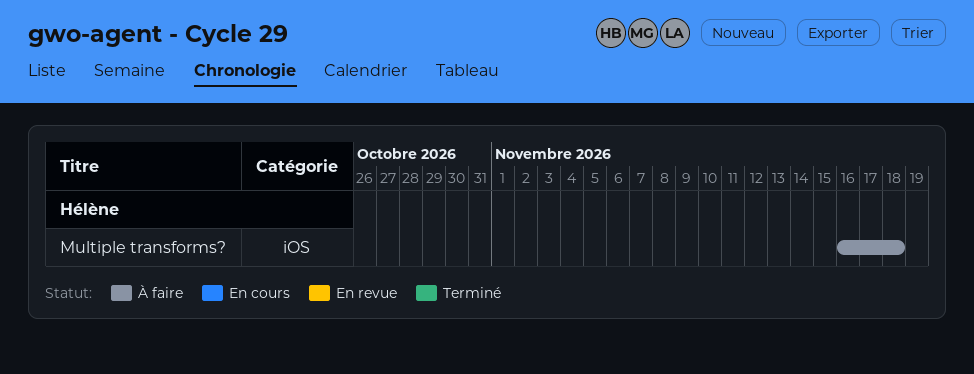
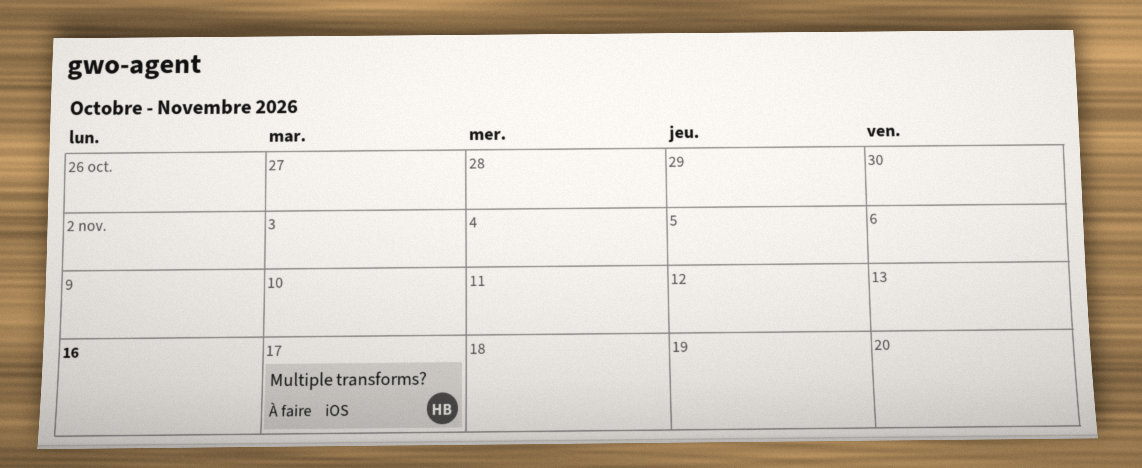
Multiple transforms?, due: Nov 18 -> Nov 17

